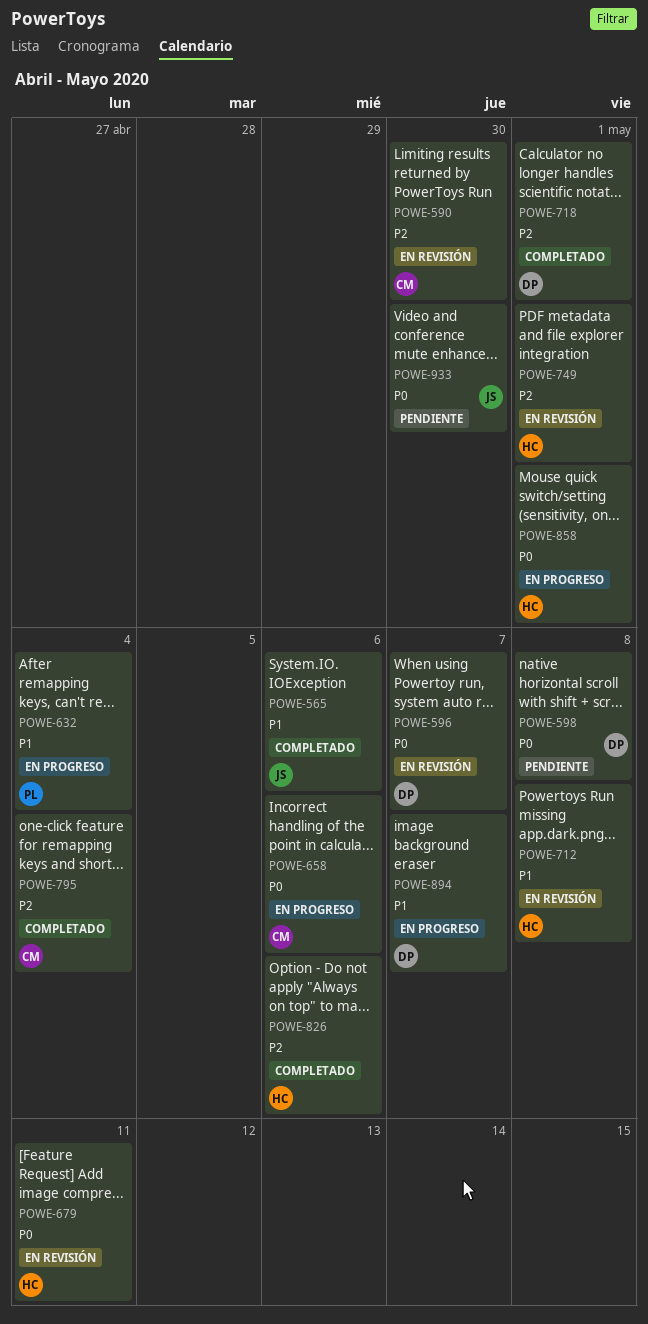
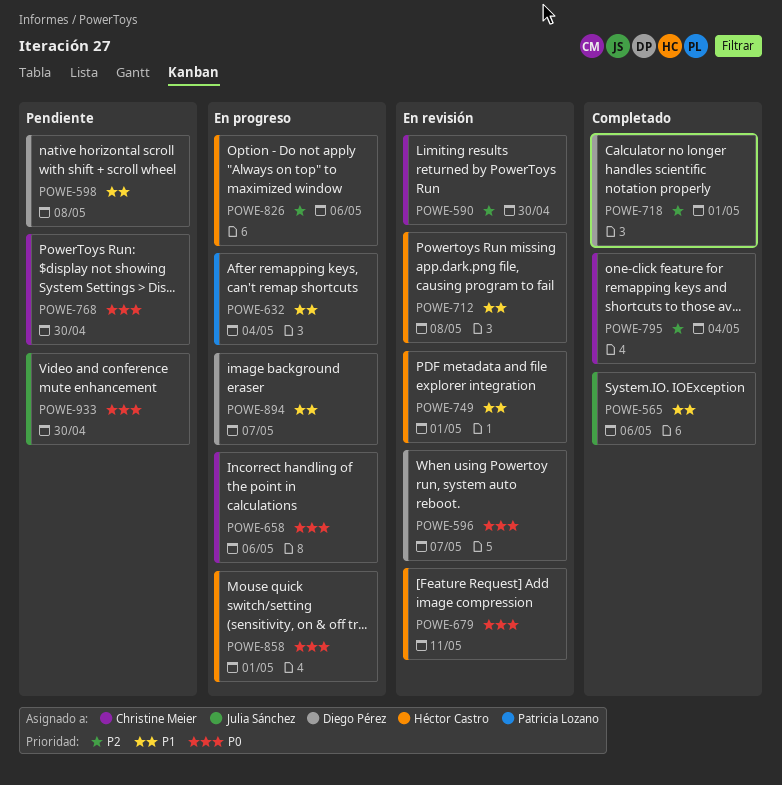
POWE-598, priority: P0 -> P1
POWE-749, priority: P2 -> P1
POWE-768: none -> present
POWE-826, status: Completado -> En progreso

